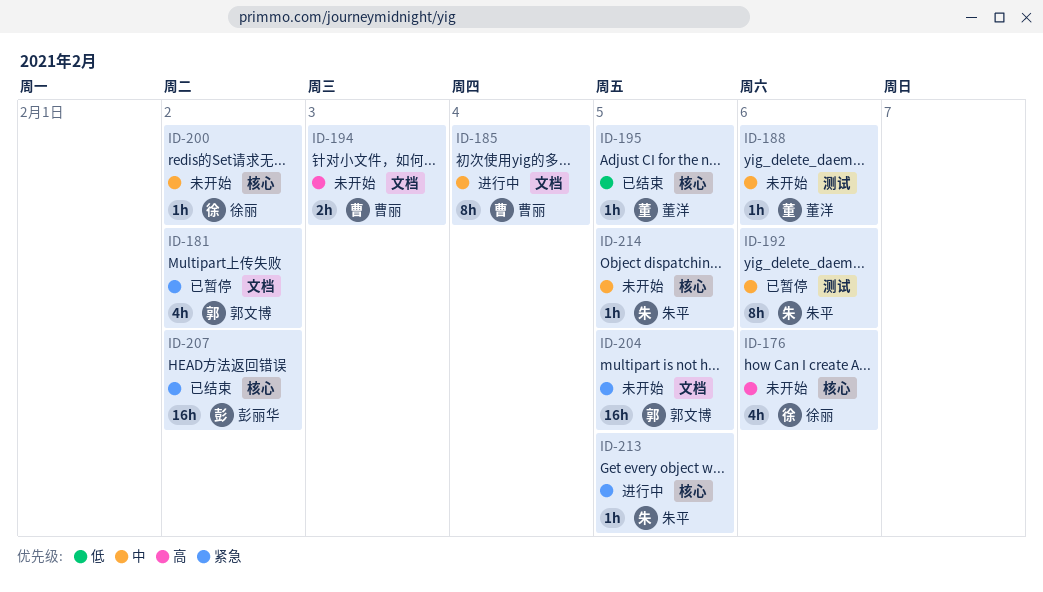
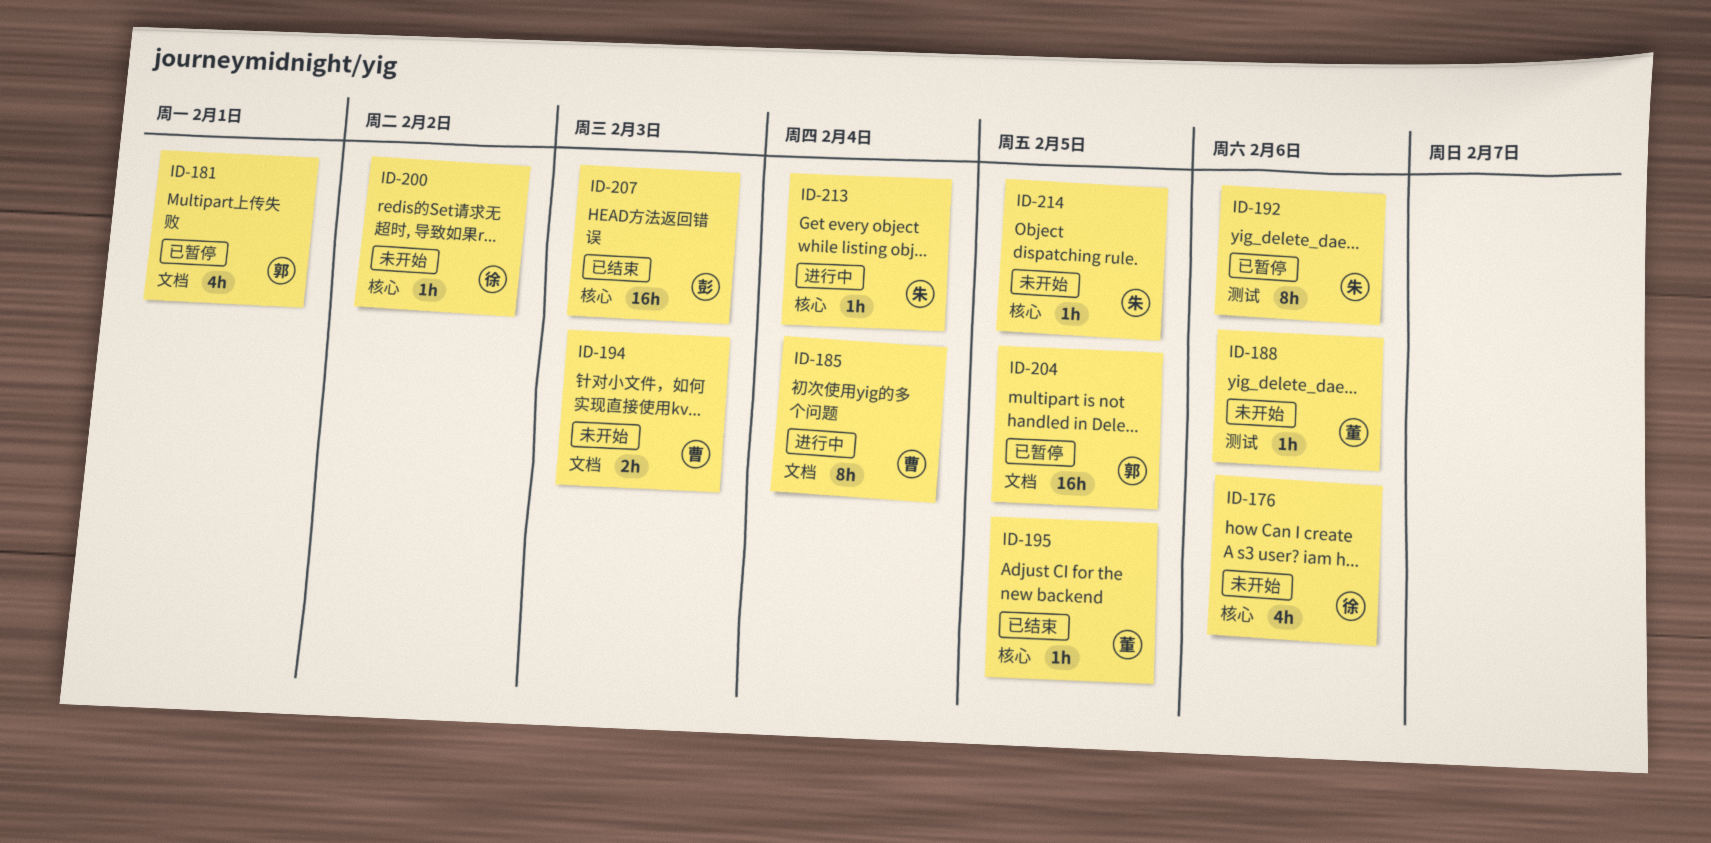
ID-181, due: Feb 2 -> Feb 1
ID-204, status: 未开始 -> 已暂停
ID-207, due: Feb 2 -> Feb 3
ID-213, due: Feb 5 -> Feb 4

